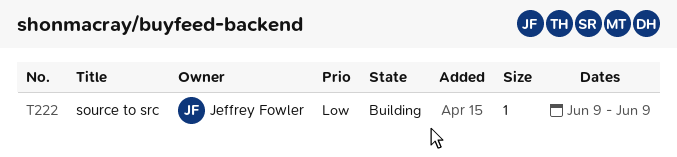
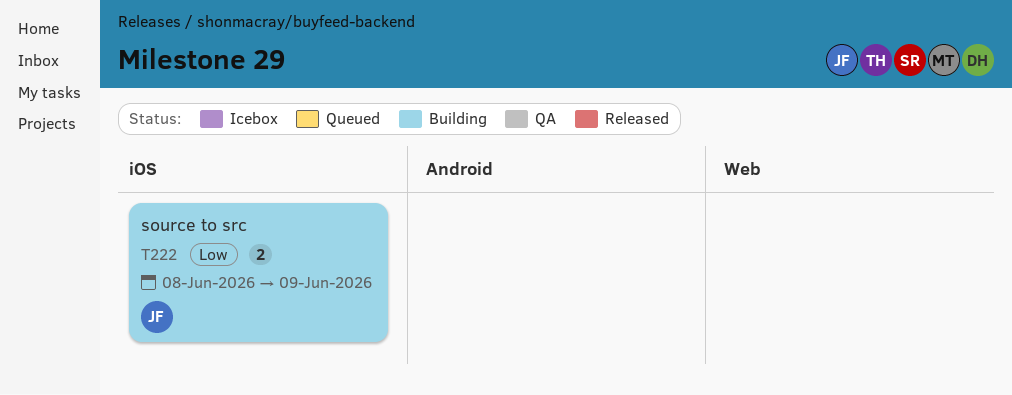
T222, estimate: 1 -> 2
T222, start: Jun 9 -> Jun 8

